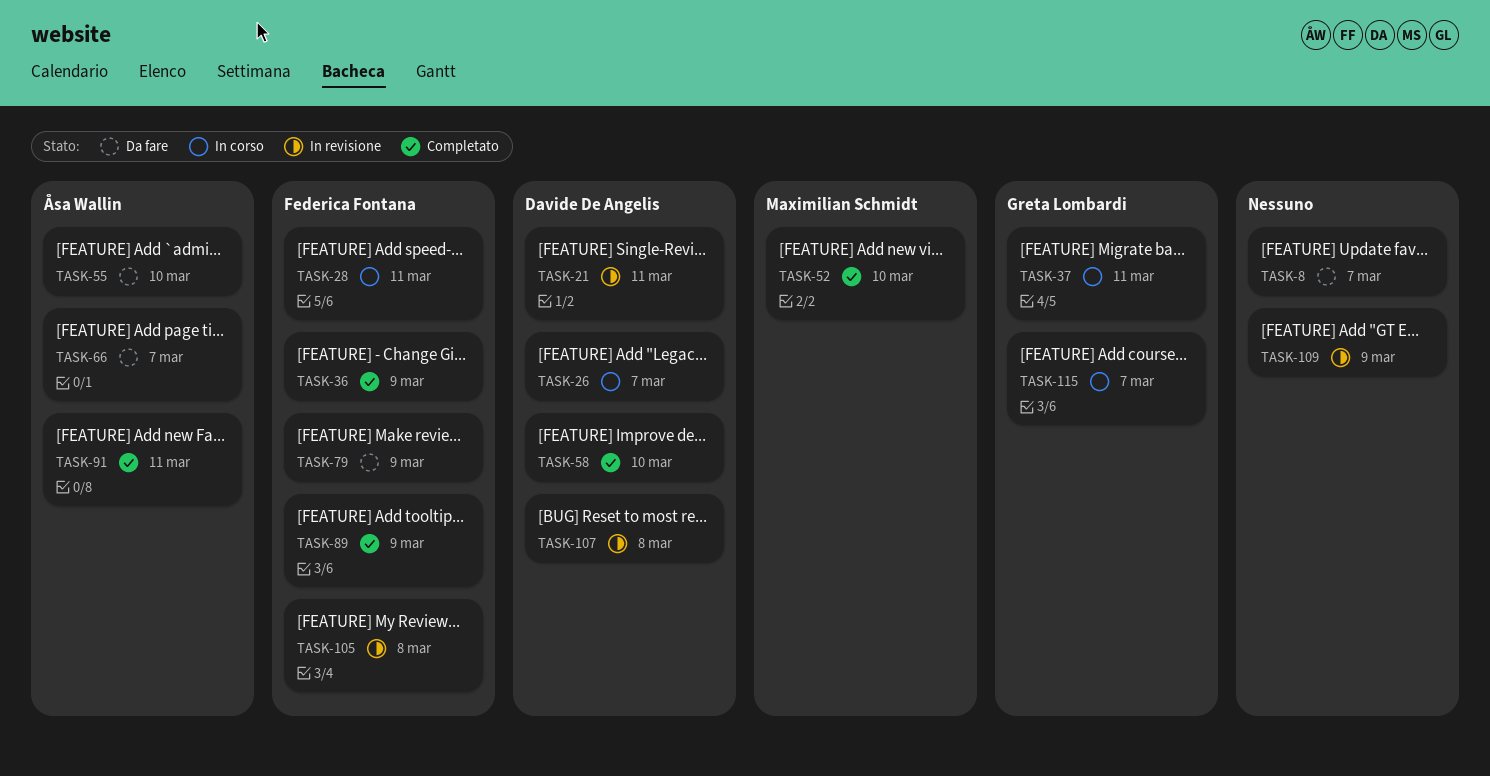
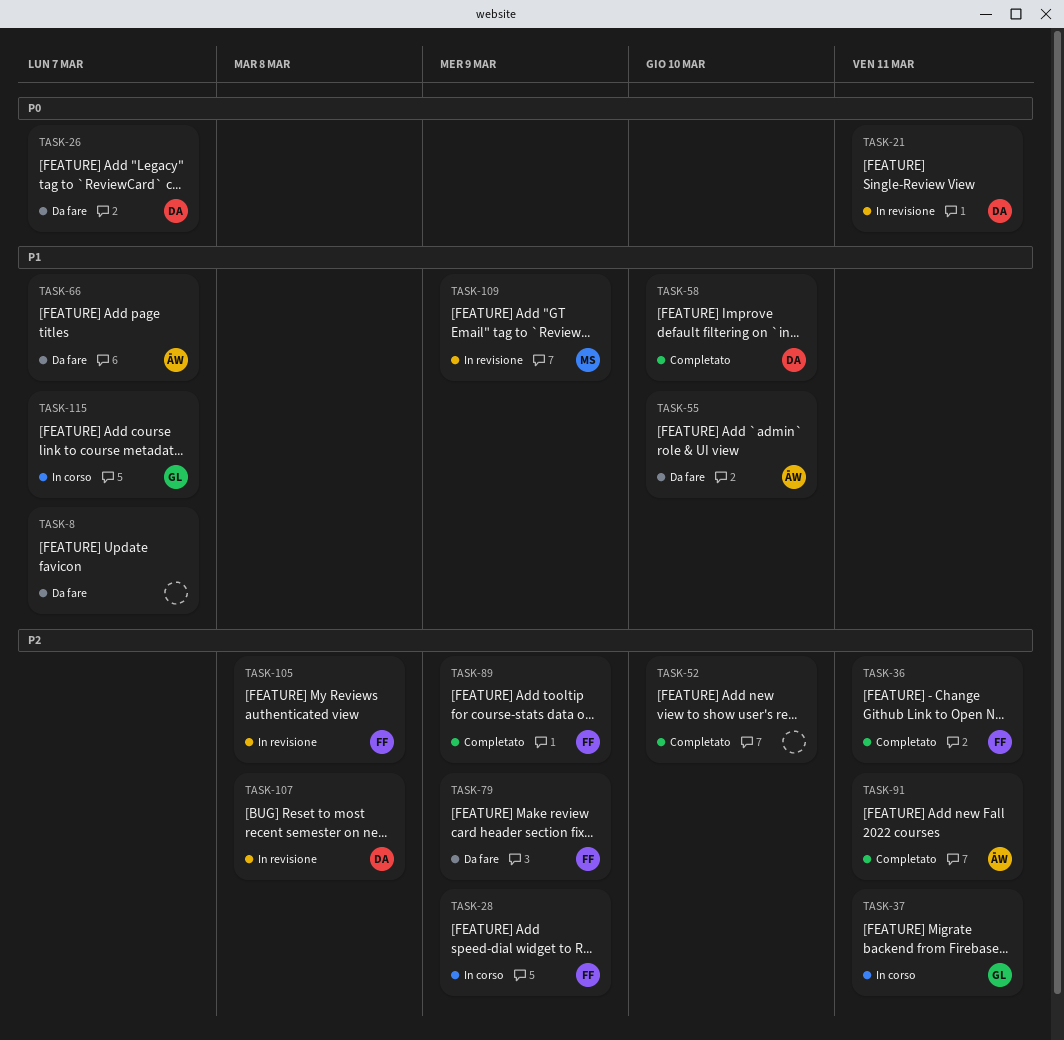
TASK-26, status: In corso -> Da fare
TASK-28, due: Mar 11 -> Mar 9
TASK-36, due: Mar 9 -> Mar 11
TASK-52, owner: Maximilian Schmidt -> none
TASK-109, owner: none -> Maximilian Schmidt

